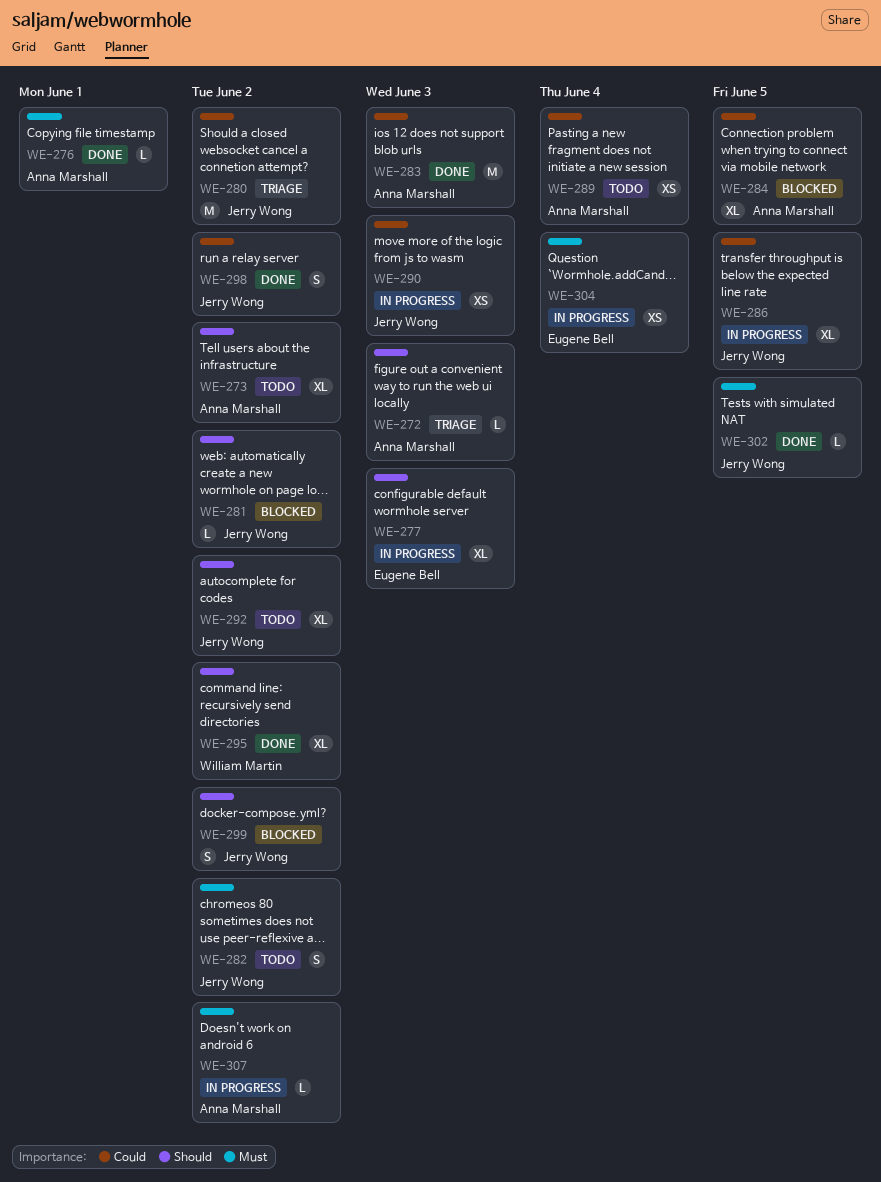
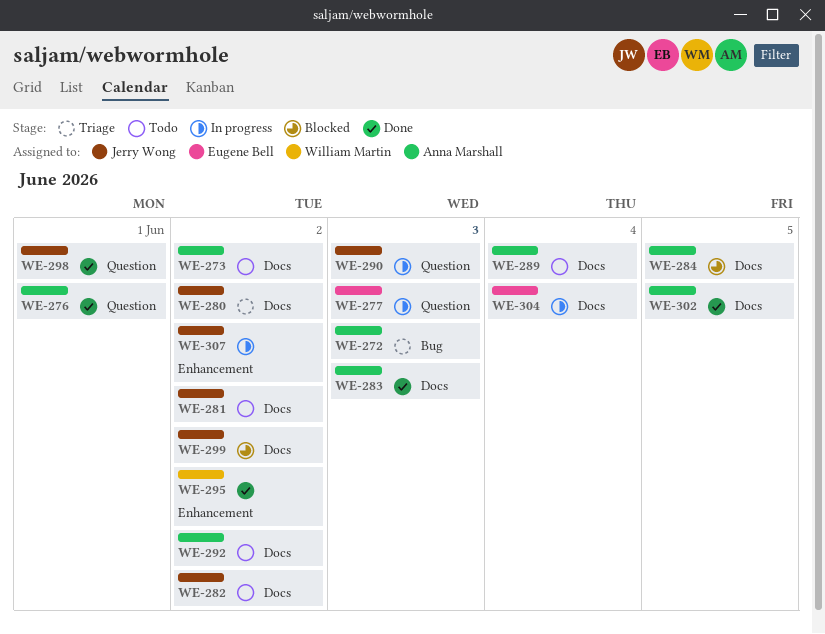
WE-281, status: Blocked -> Todo
WE-286: present -> none
WE-292, owner: Jerry Wong -> Anna Marshall
WE-298, due: Jun 2 -> Jun 1
WE-302, owner: Jerry Wong -> Anna Marshall
WE-307, owner: Anna Marshall -> Jerry Wong

